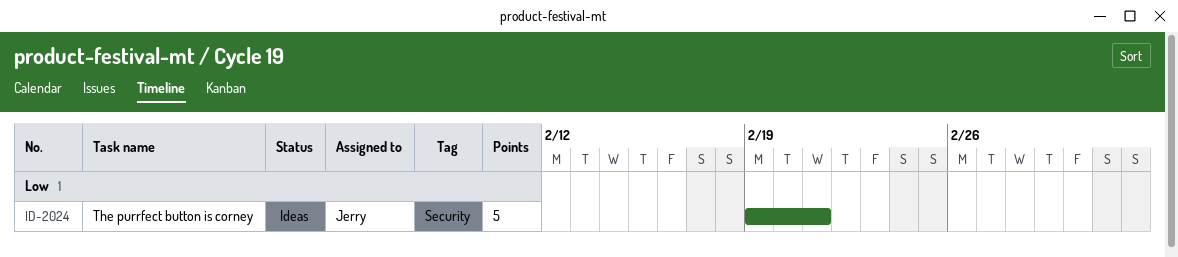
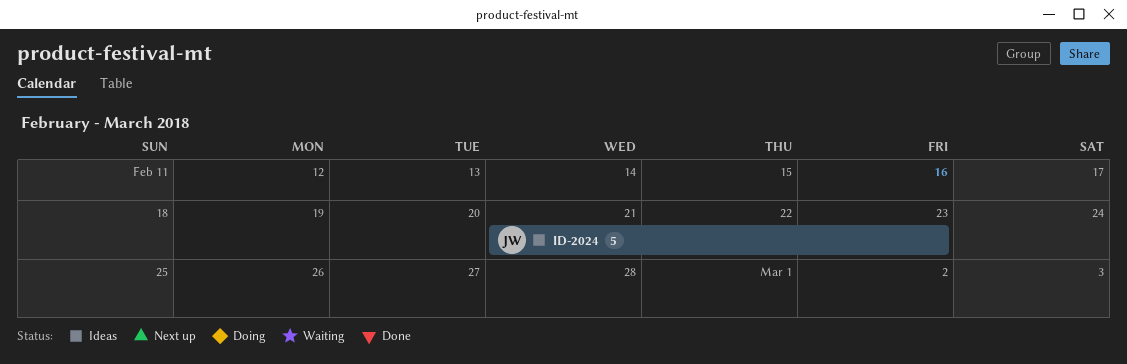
ID-2024, start: Feb 19 -> Feb 21
ID-2024, due: Feb 21 -> Feb 23

